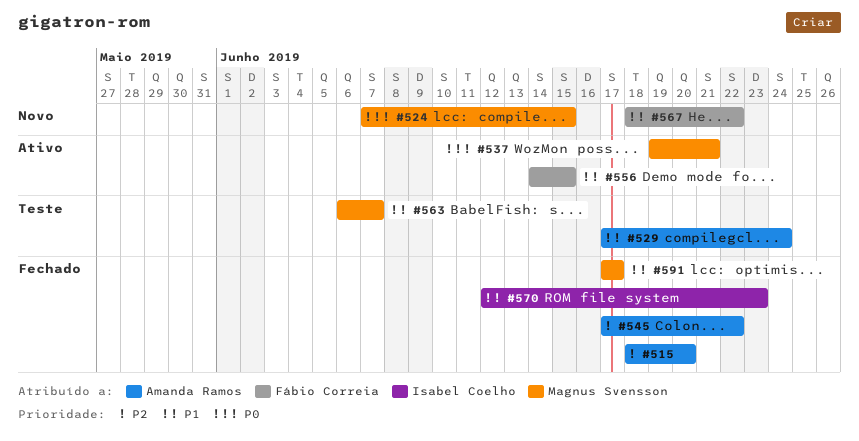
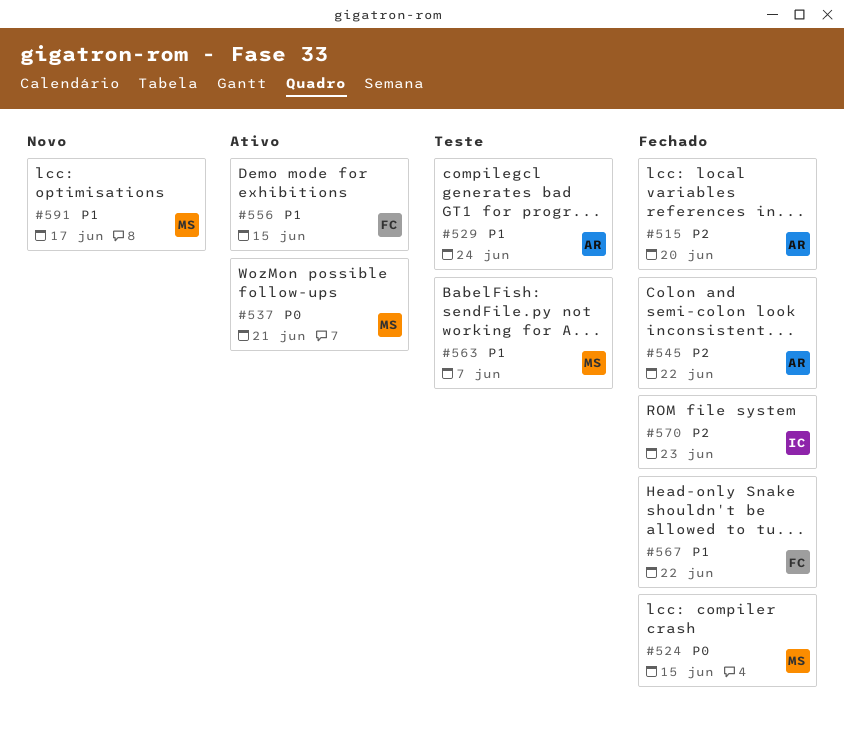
#524, status: Novo -> Fechado
#567, status: Novo -> Fechado
#570, priority: P1 -> P2
#591, status: Fechado -> Novo

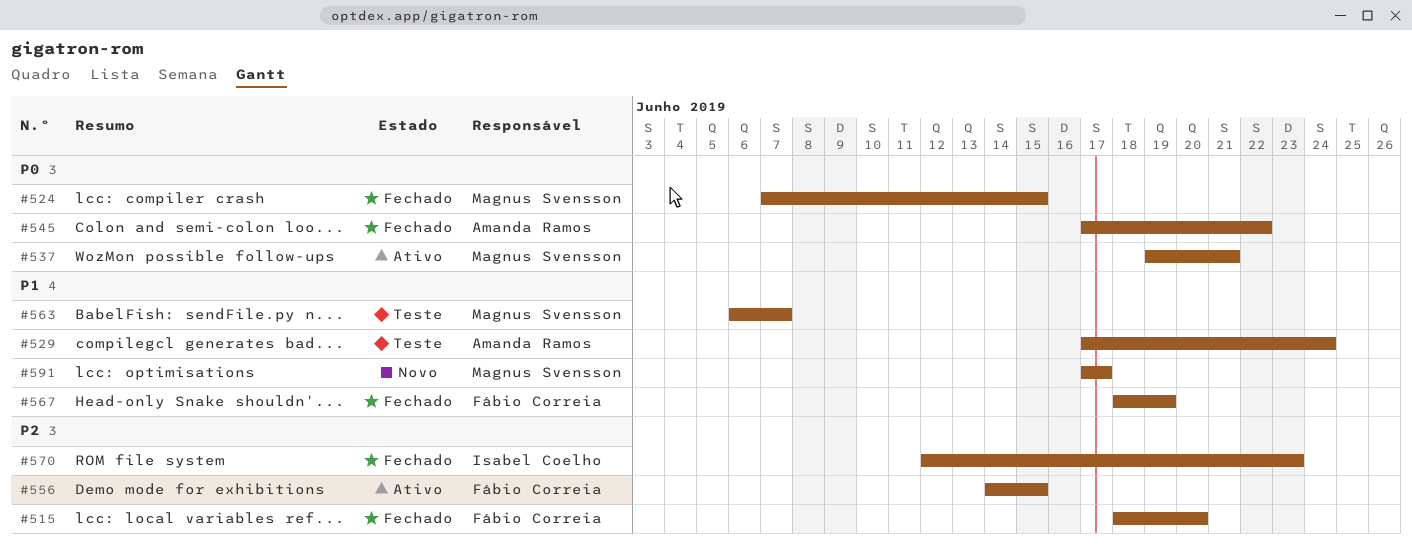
#515, owner: Amanda Ramos -> Fábio Correia
#545, priority: P2 -> P0
#556, priority: P1 -> P2
#567, due: Jun 22 -> Jun 19

